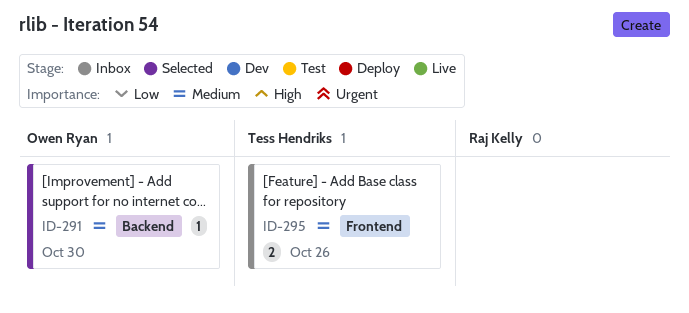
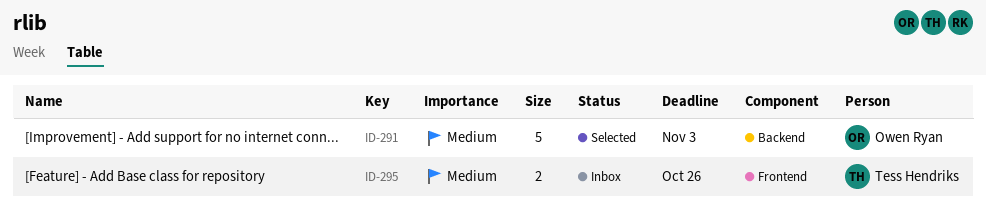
ID-291, estimate: 1 -> 5
ID-291, due: Oct 30 -> Nov 3

